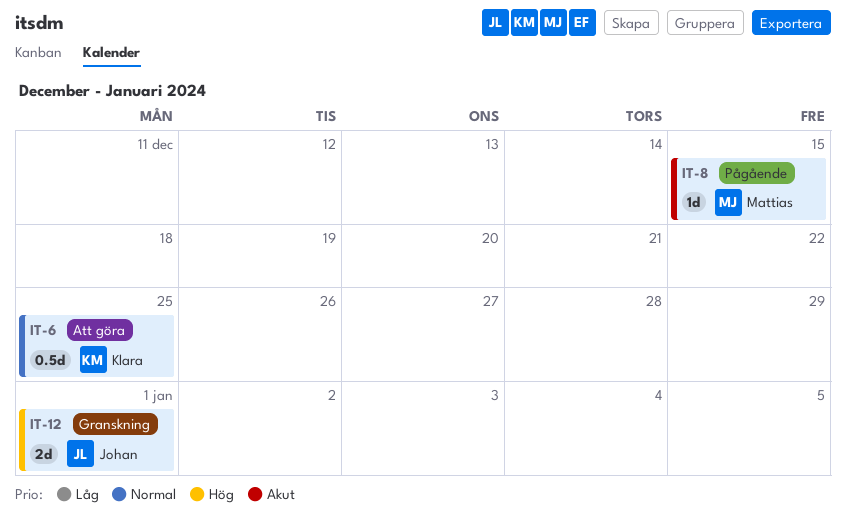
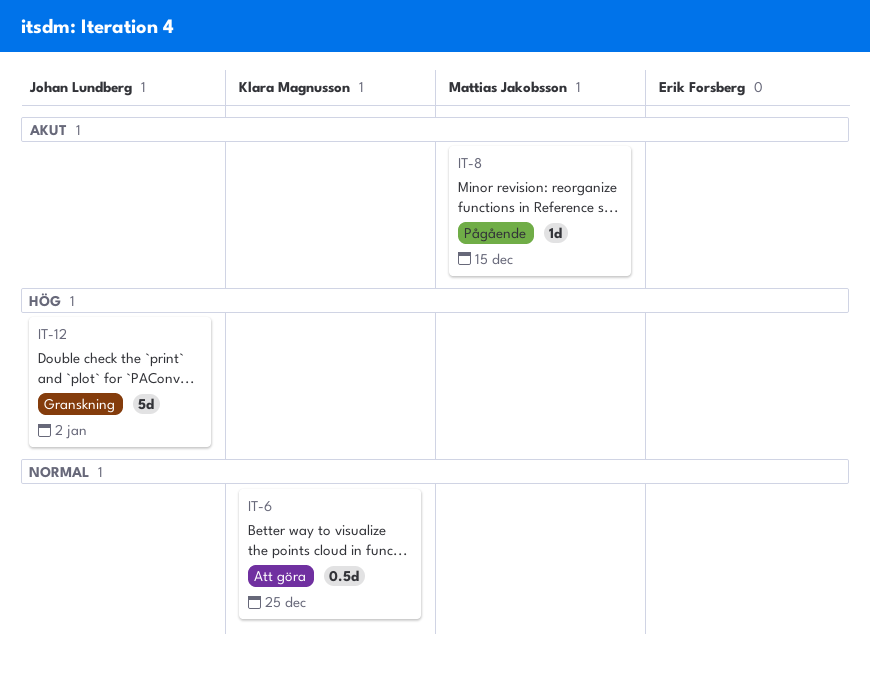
IT-12, estimate: 2d -> 5d
IT-12, due: Jan 1 -> Jan 2

